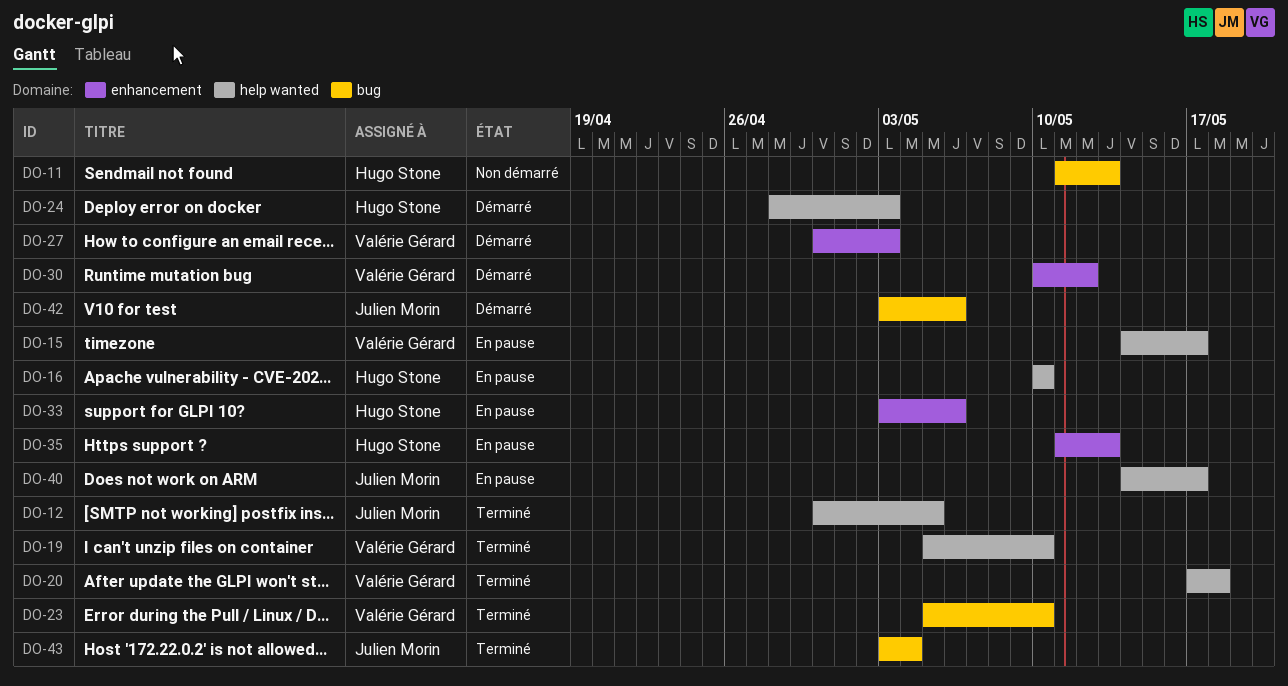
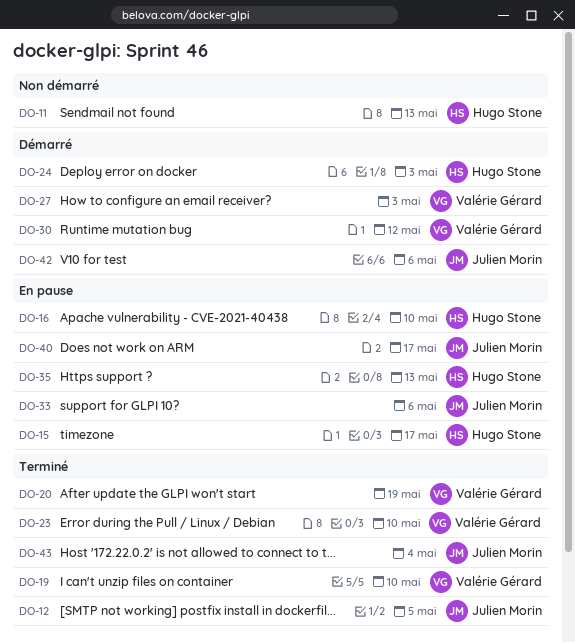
DO-15, owner: Valérie Gérard -> Hugo Stone
DO-20, due: May 18 -> May 19
DO-33, owner: Hugo Stone -> Julien Morin

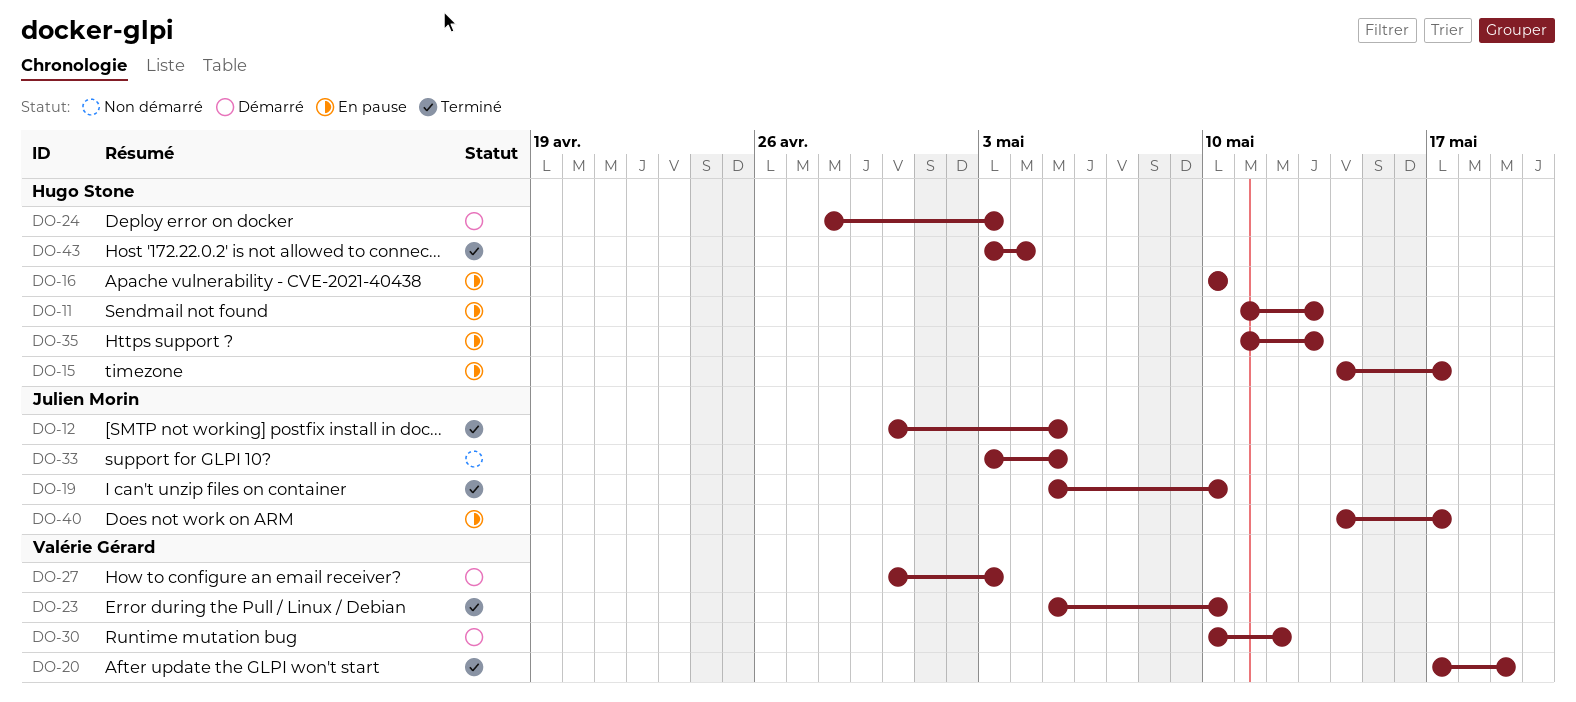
DO-11, status: Non démarré -> En pause
DO-19, owner: Valérie Gérard -> Julien Morin
DO-33, status: En pause -> Non démarré
DO-33, due: May 6 -> May 5
DO-42: present -> none
DO-43, owner: Julien Morin -> Hugo Stone

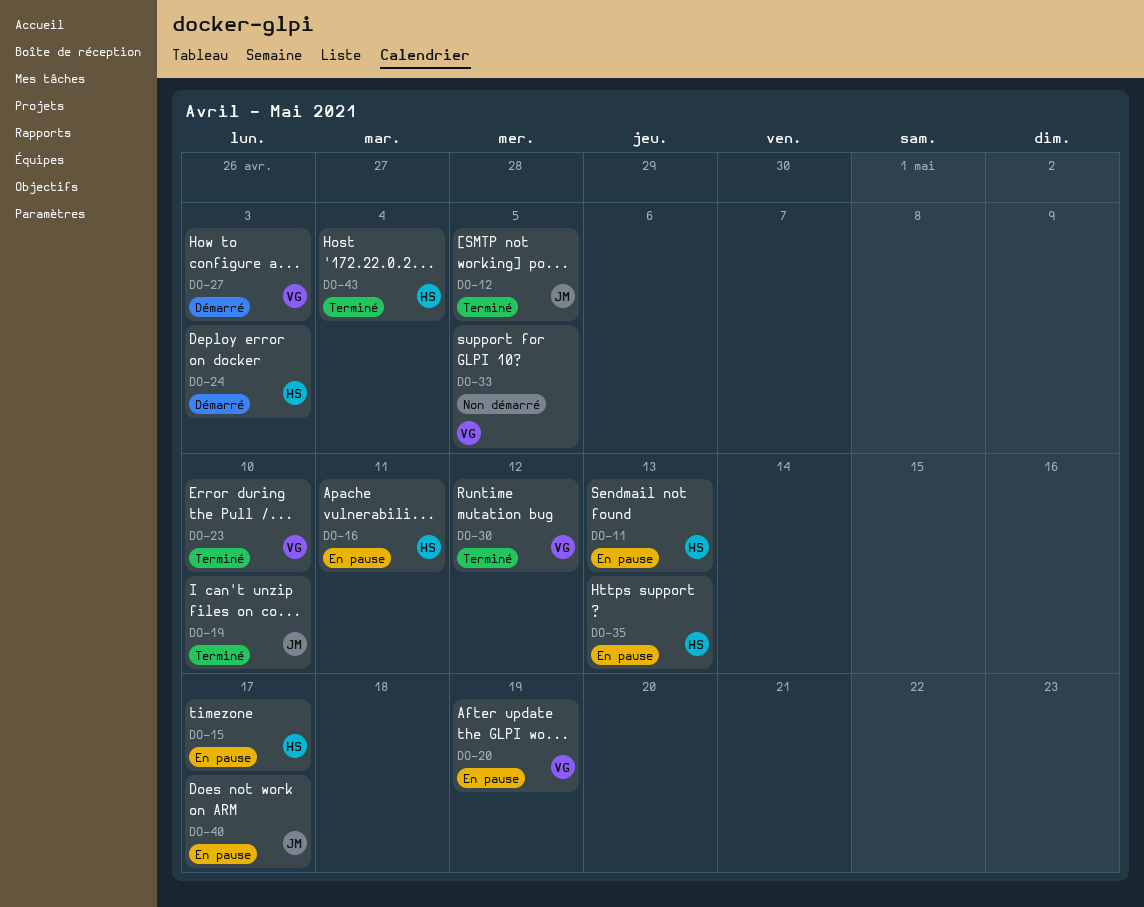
DO-16, due: May 10 -> May 11
DO-20, status: Terminé -> En pause
DO-30, status: Démarré -> Terminé
DO-33, owner: Julien Morin -> Valérie Gérard

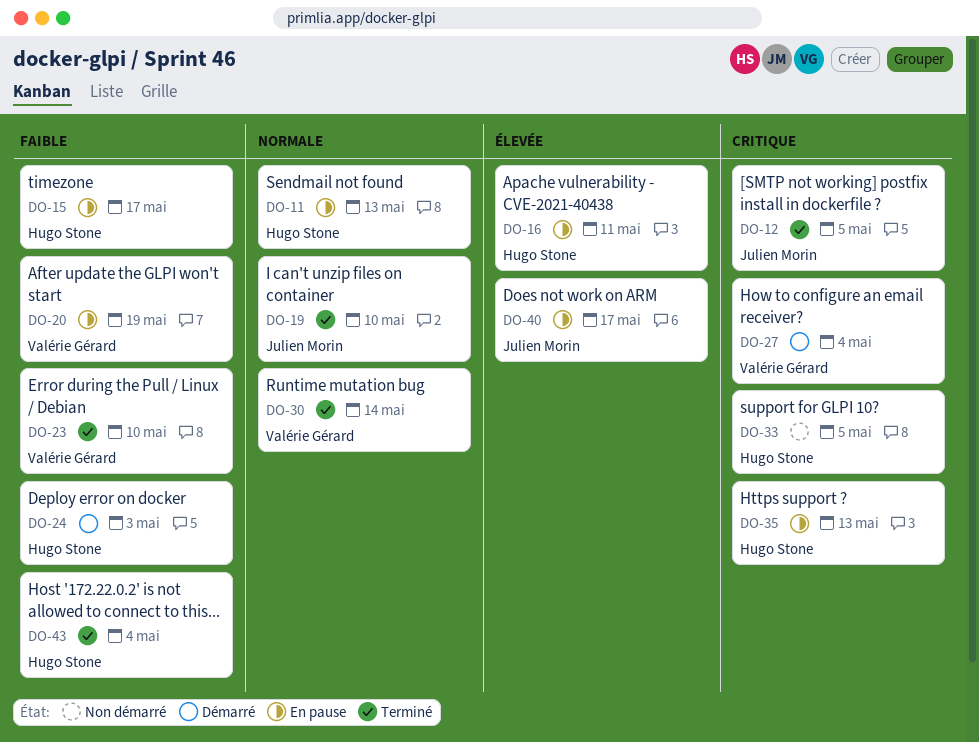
DO-27, due: May 3 -> May 4
DO-30, due: May 12 -> May 14
DO-33, owner: Valérie Gérard -> Hugo Stone

